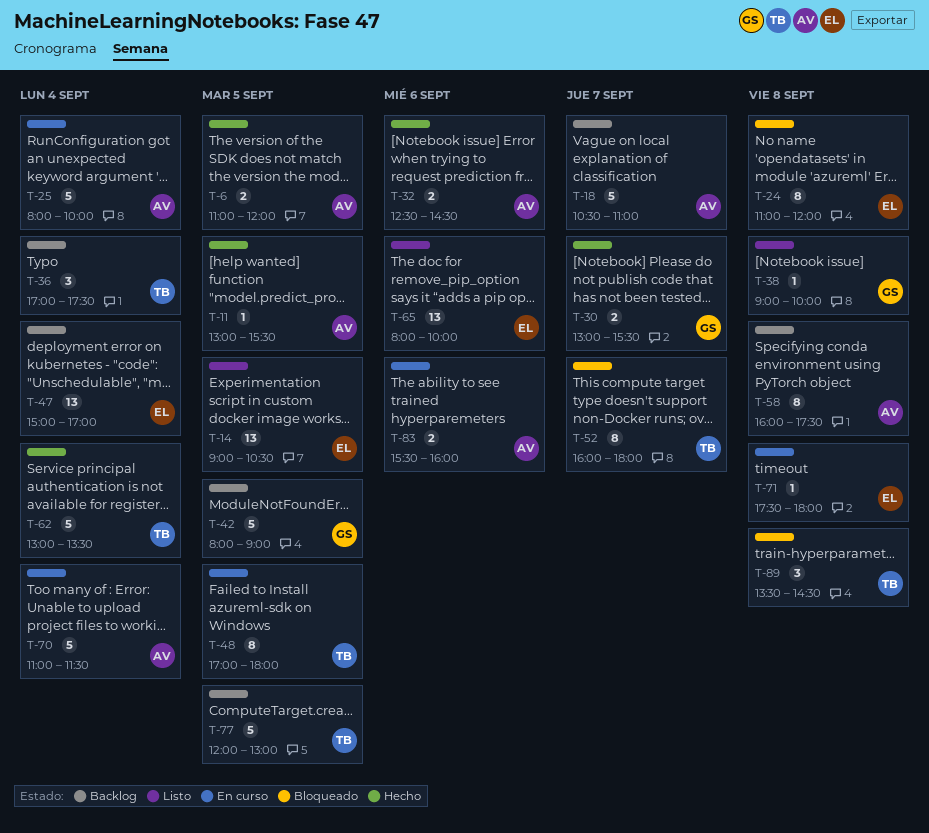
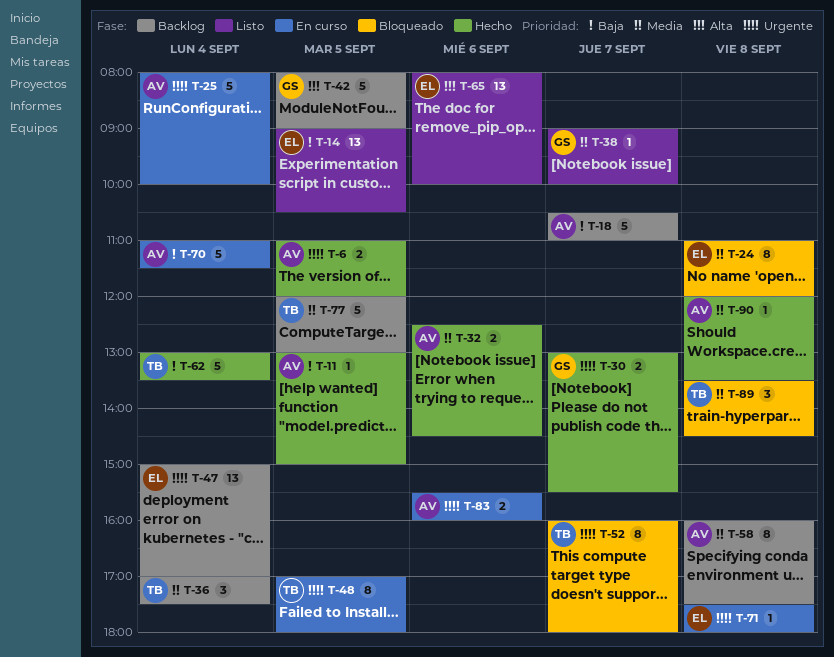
T-11, ends: 15:30 -> 15:00
T-38, day: Sep 8 -> Sep 7
T-90: none -> present

